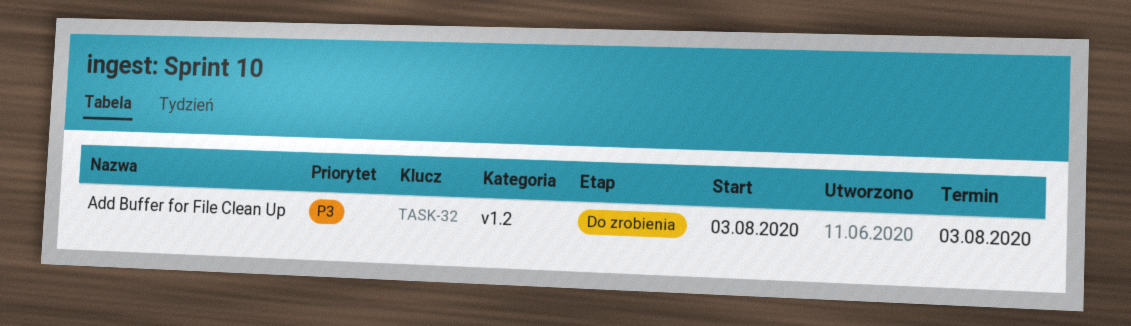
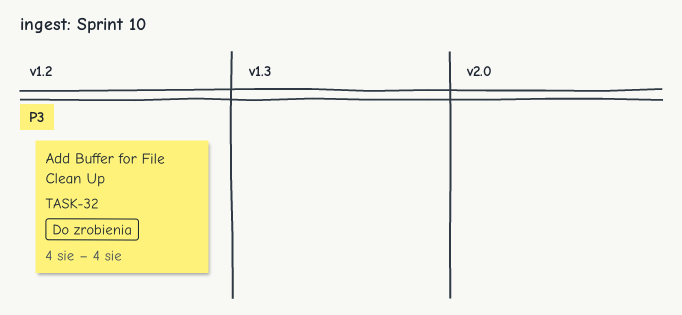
TASK-32, start: Aug 3 -> Aug 4
TASK-32, due: Aug 3 -> Aug 4

